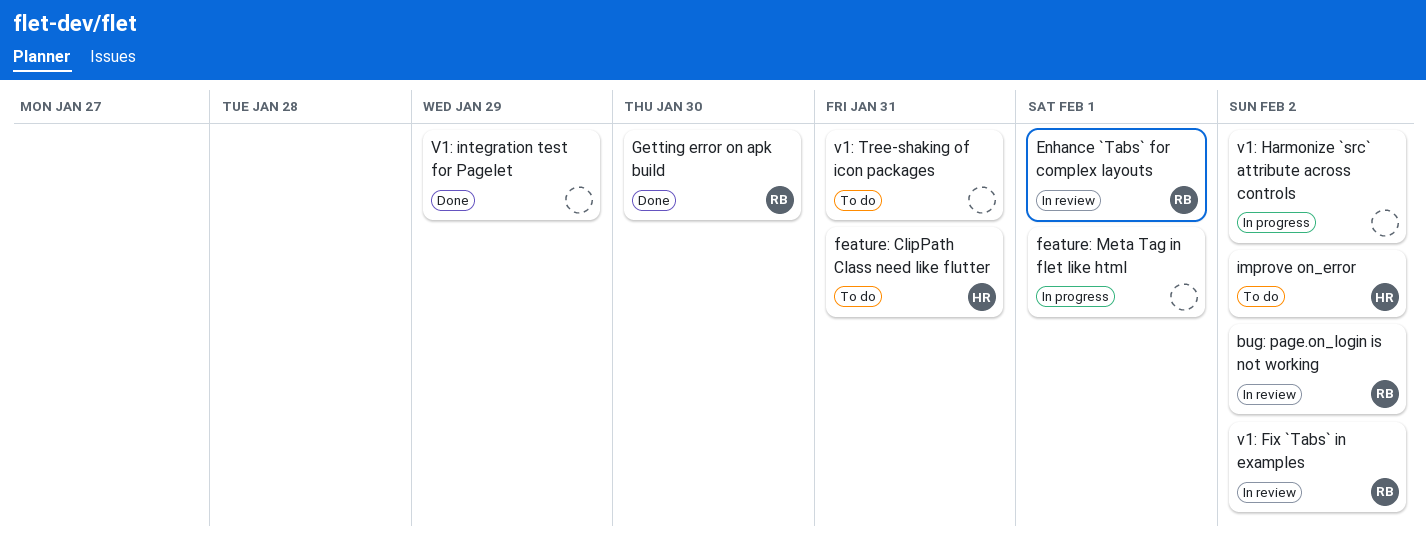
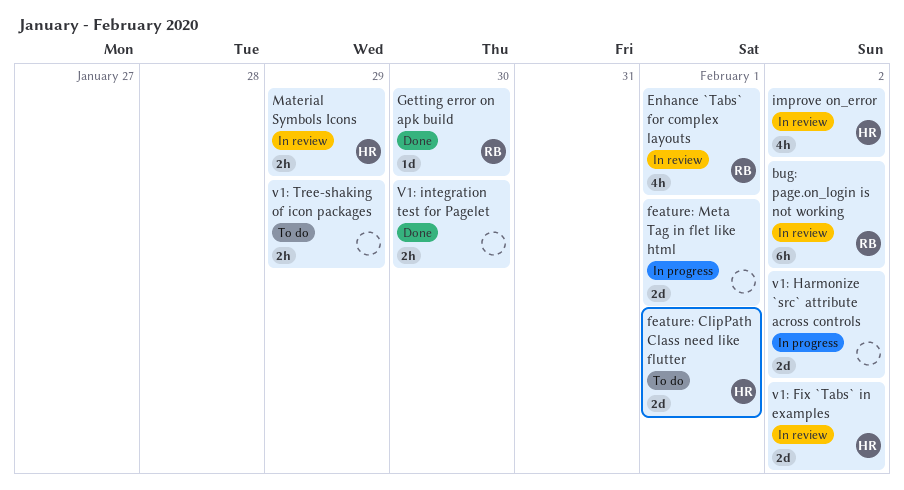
feature: ClipPath Class need like flutter, due: Jan 31 -> Feb 1
improve on_error, status: To do -> In review
Material Symbols Icons: none -> present
v1: Fix `Tabs` in examples, owner: RB -> HR
V1: integration test for Pagelet, due: Jan 29 -> Jan 30
v1: Tree-shaking of icon packages, due: Jan 31 -> Jan 29

